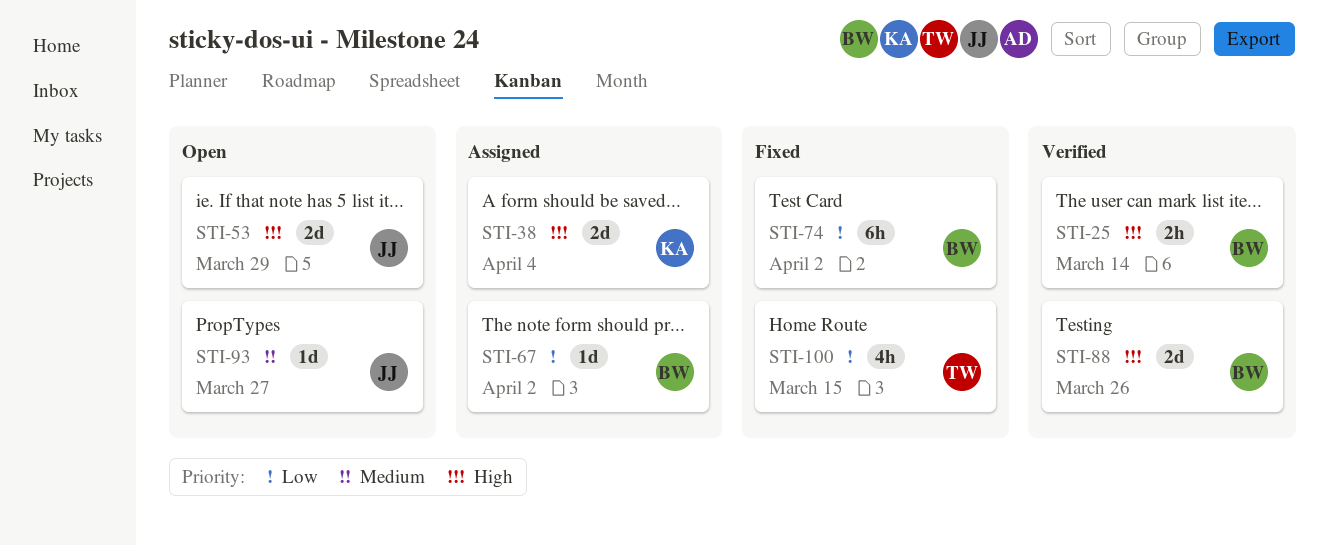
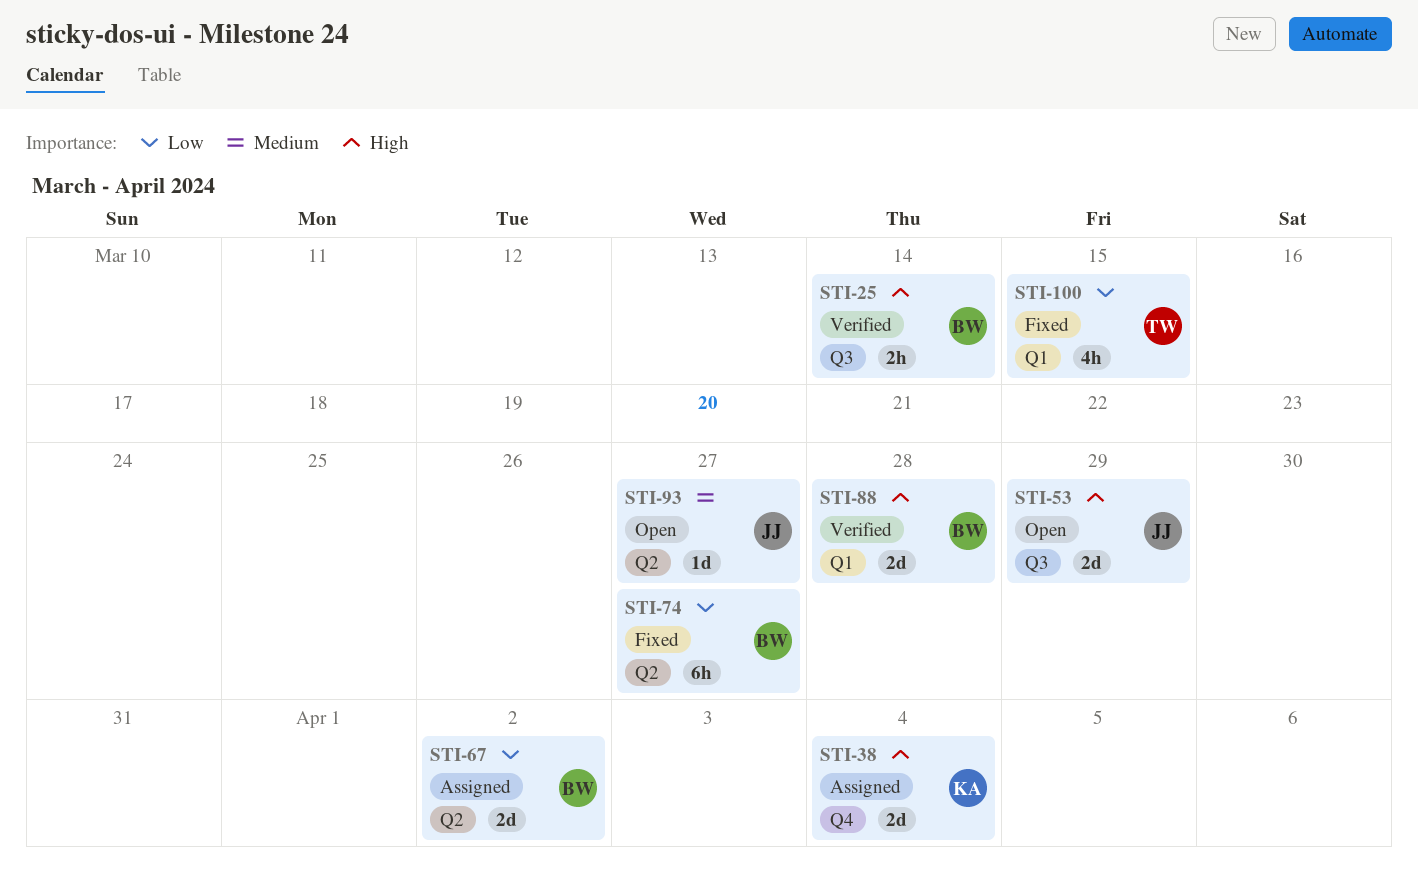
STI-67, estimate: 1d -> 2d
STI-74, due: Apr 2 -> Mar 27
STI-88, due: Mar 26 -> Mar 28

